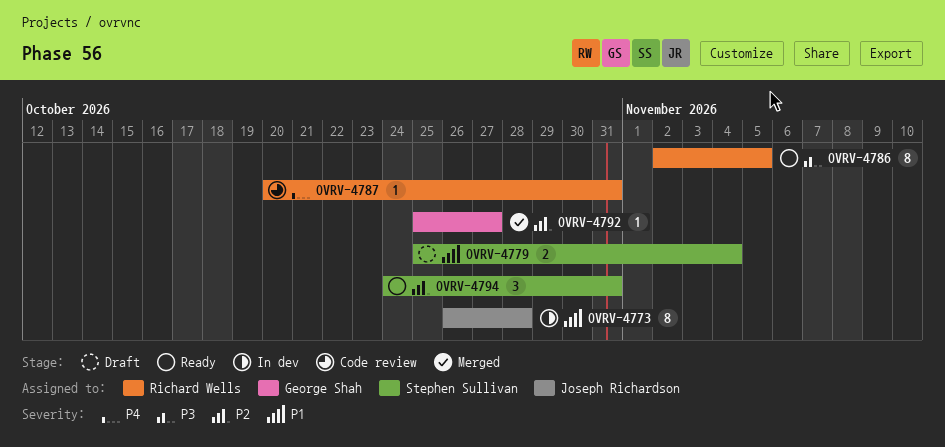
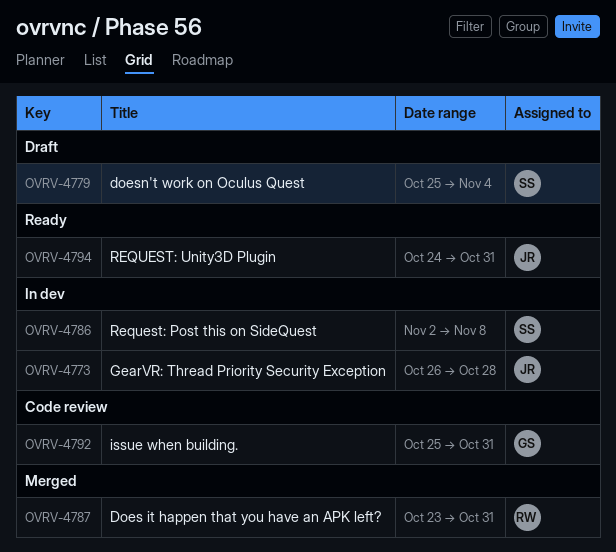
OVRV-4786, status: Ready -> In dev
OVRV-4786, owner: Richard Wells -> Stephen Sullivan
OVRV-4786, due: Nov 5 -> Nov 8
OVRV-4787, status: Code review -> Merged
OVRV-4787, start: Oct 20 -> Oct 23
OVRV-4792, status: Merged -> Code review
OVRV-4792, due: Oct 27 -> Oct 31
OVRV-4794, owner: Stephen Sullivan -> Joseph Richardson

